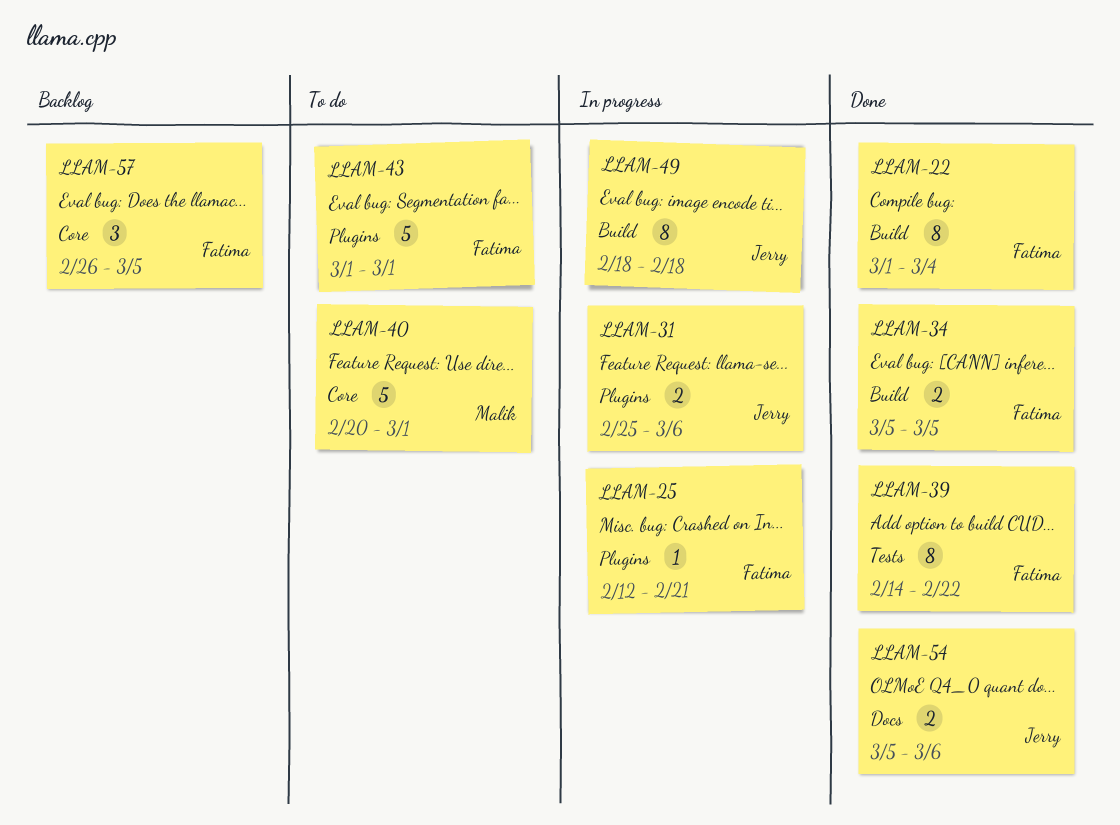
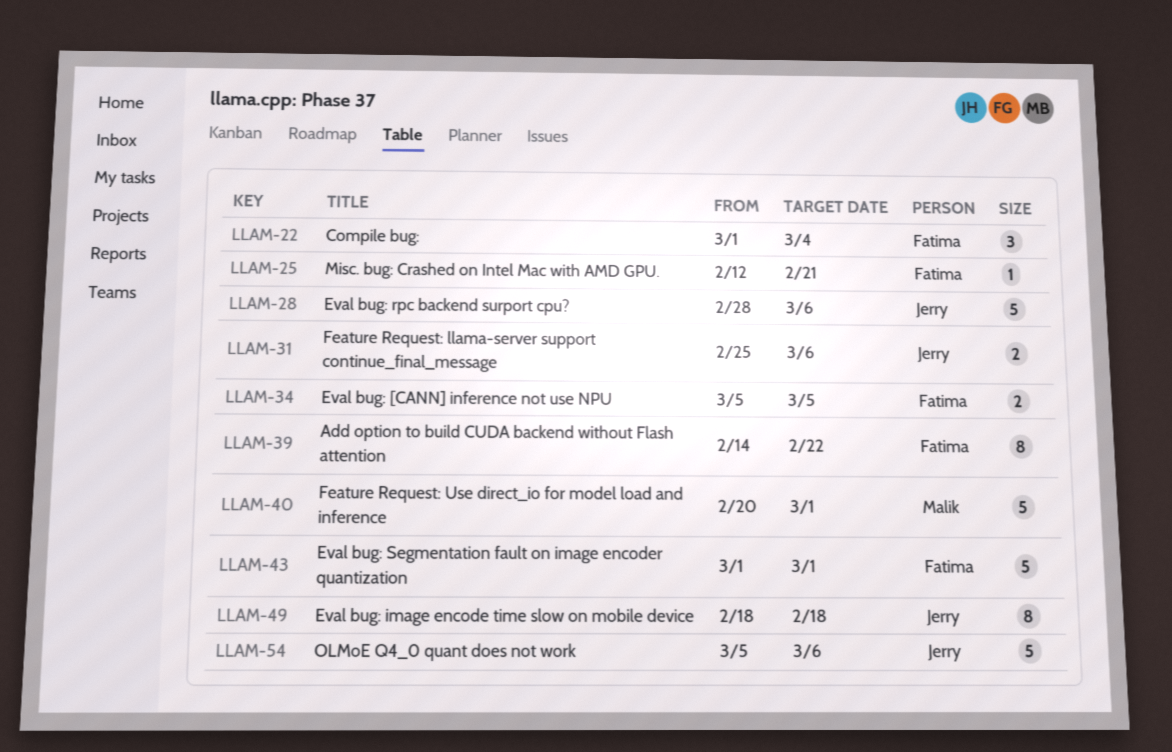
LLAM-22, estimate: 8 -> 3
LLAM-28: none -> present
LLAM-54, estimate: 2 -> 5
LLAM-57: present -> none

